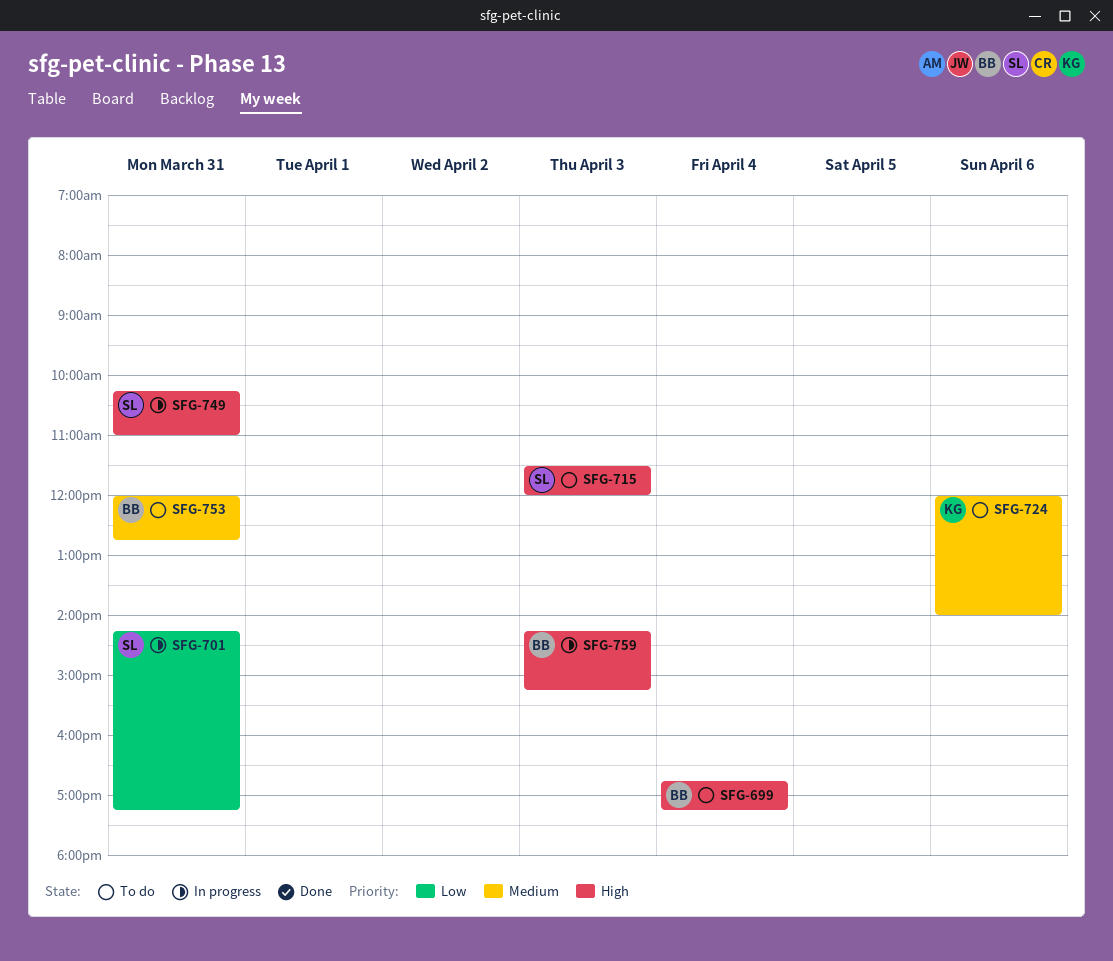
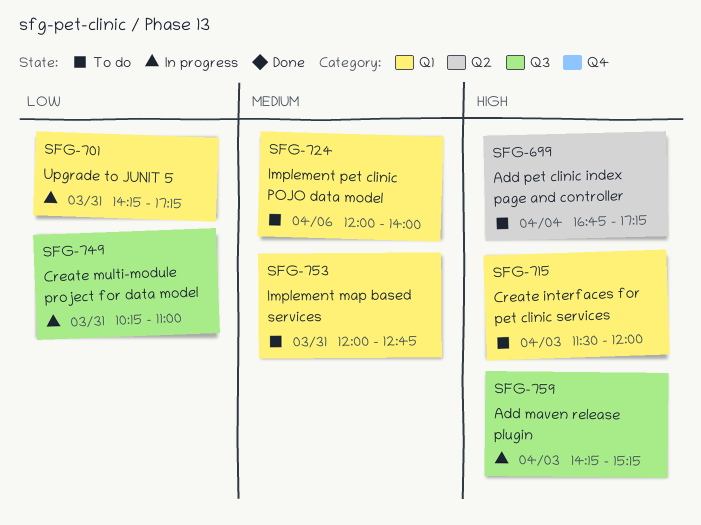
SFG-749, priority: High -> Low

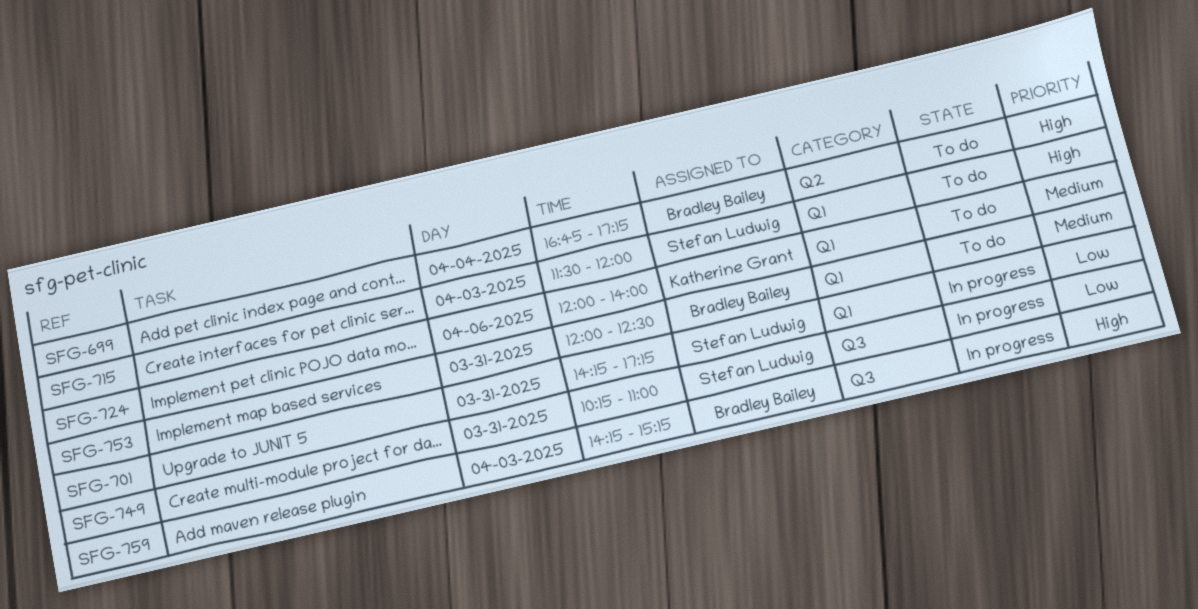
SFG-753, ends: 12:45 -> 12:30

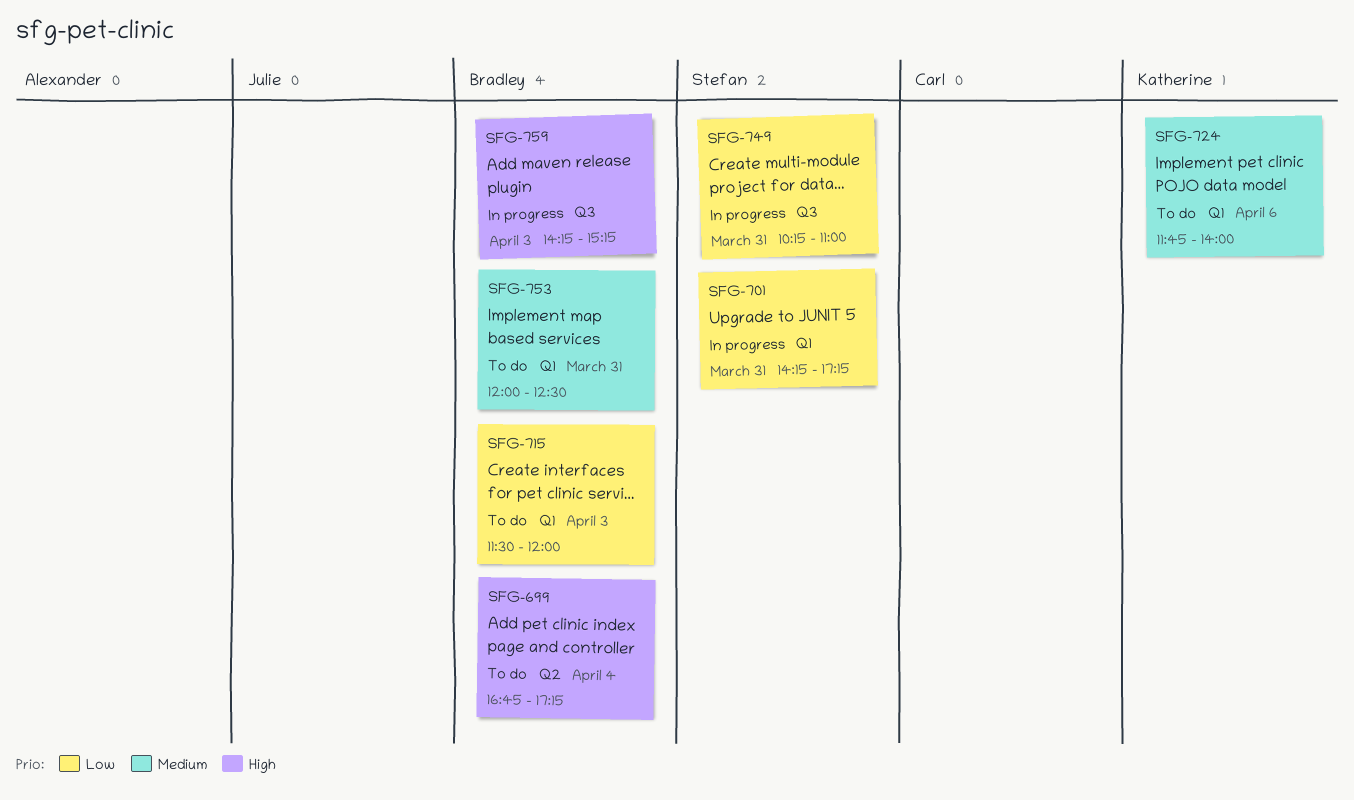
SFG-715, owner: Stefan Ludwig -> Bradley Bailey
SFG-715, priority: High -> Low
SFG-724, begins: 12:00 -> 11:45

